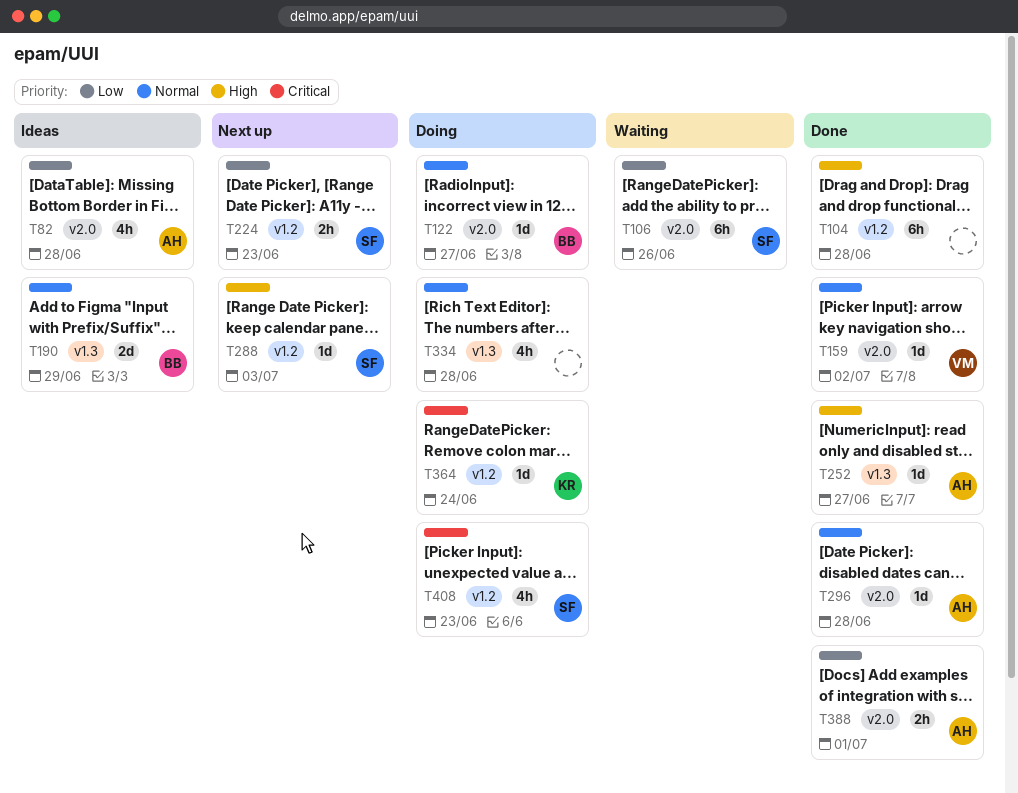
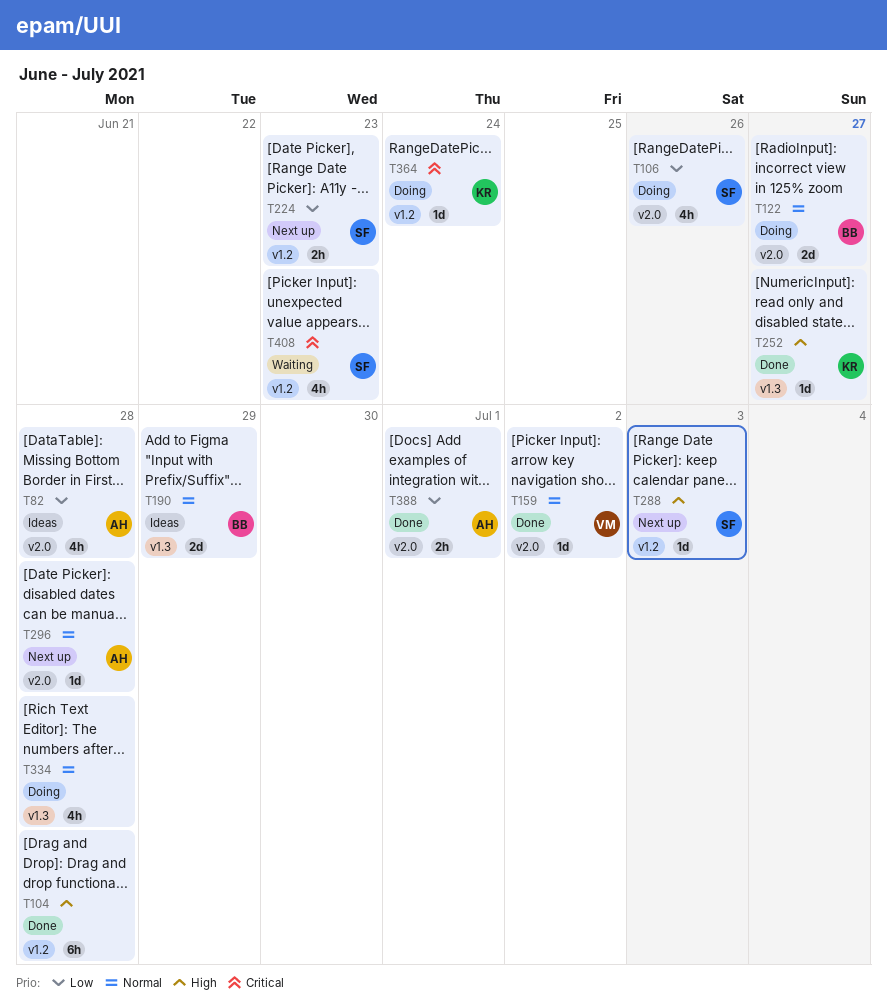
T106, status: Waiting -> Doing
T106, estimate: 6h -> 4h
T122, estimate: 1d -> 2d
T252, owner: AH -> KR
T296, status: Done -> Next up
T408, status: Doing -> Waiting

